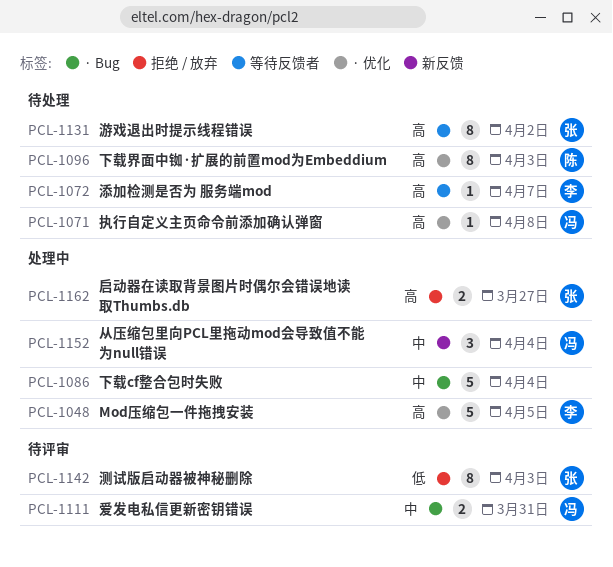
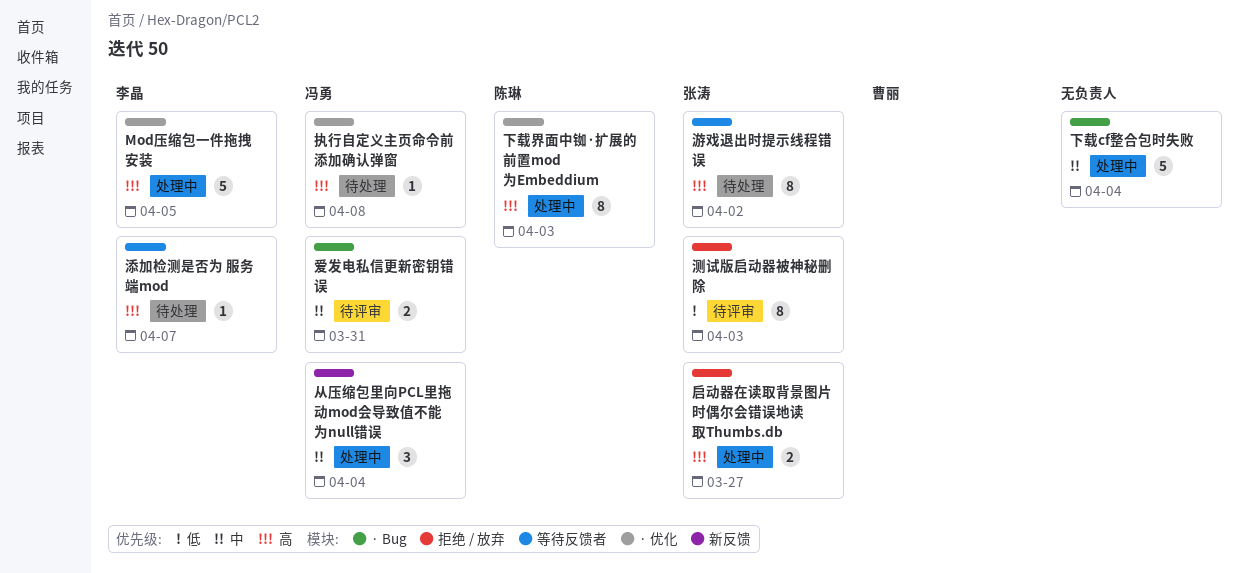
下载界面中铷·扩展的前置mod为Embeddium, status: 待处理 -> 处理中

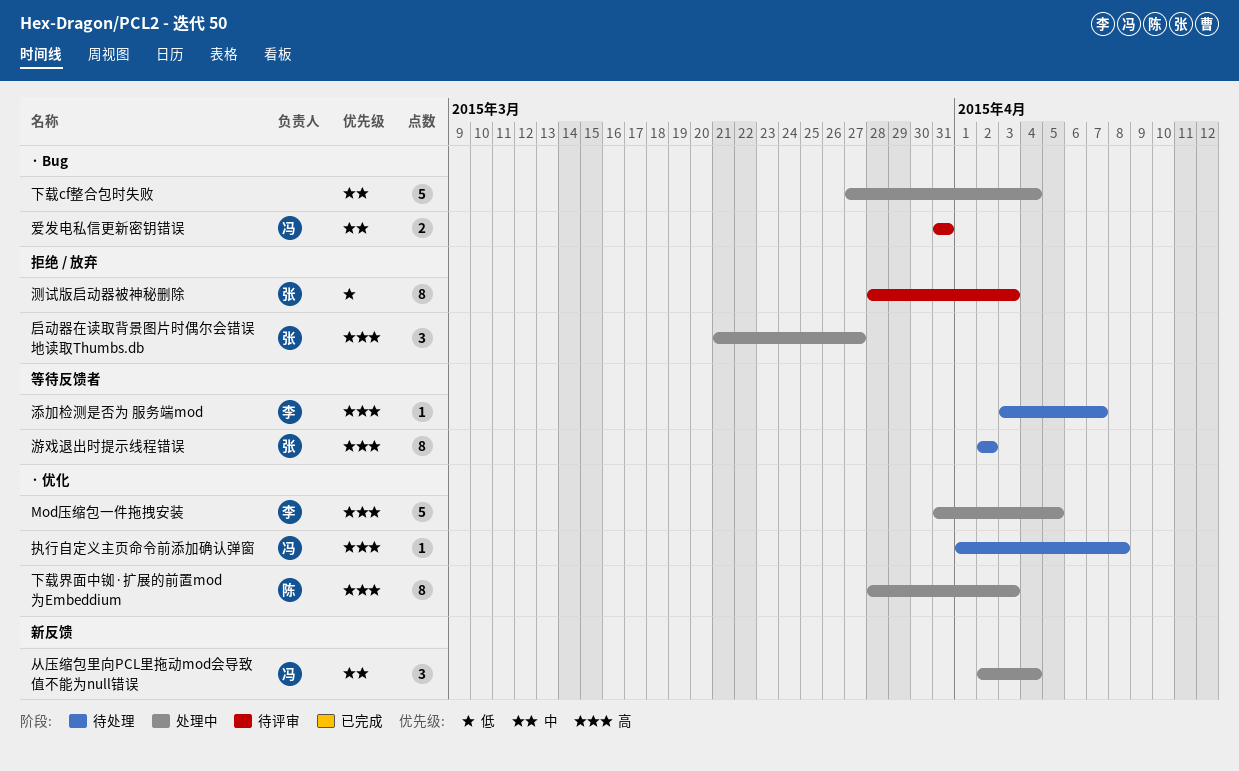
启动器在读取背景图片时偶尔会错误地读取Thumbs.db, estimate: 2 -> 3

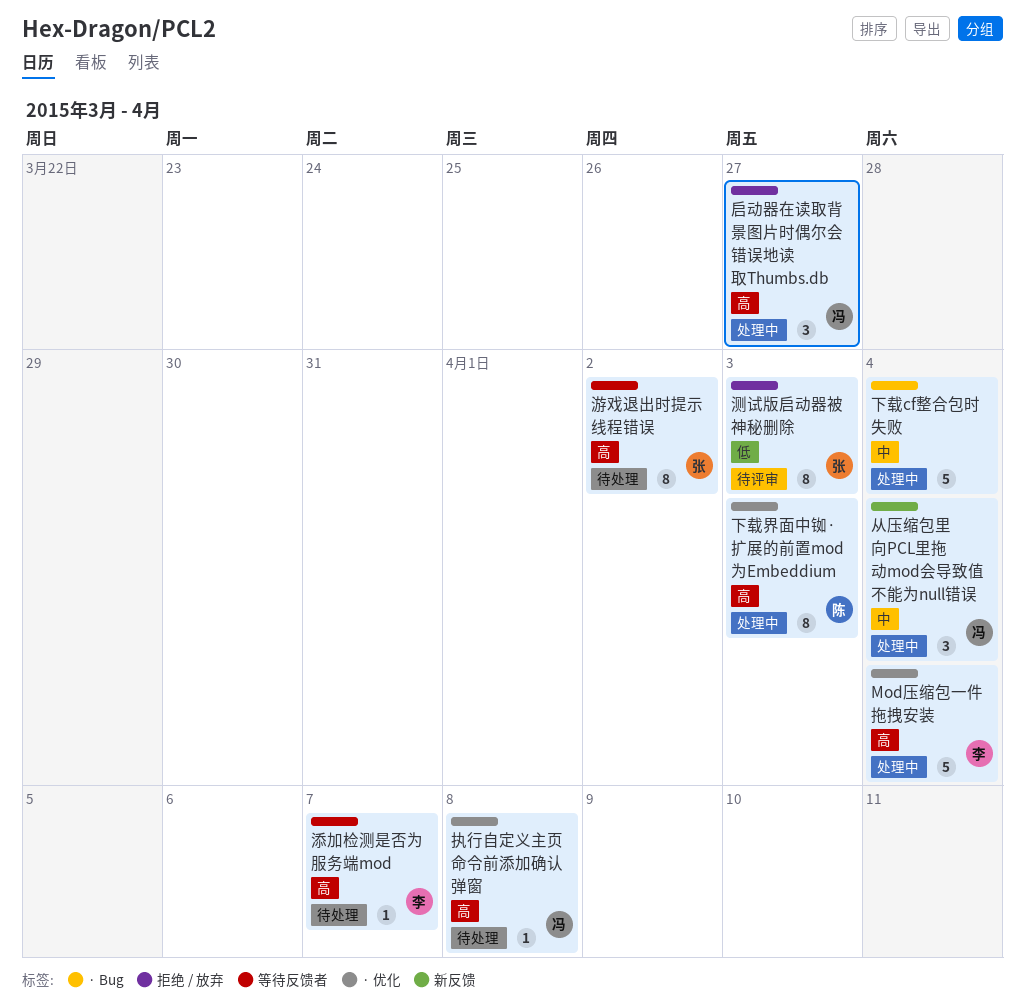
Mod压缩包一件拖拽安装, due: Apr 5 -> Apr 4
启动器在读取背景图片时偶尔会错误地读取Thumbs.db, owner: 张 -> 冯
爱发电私信更新密钥错误: present -> none

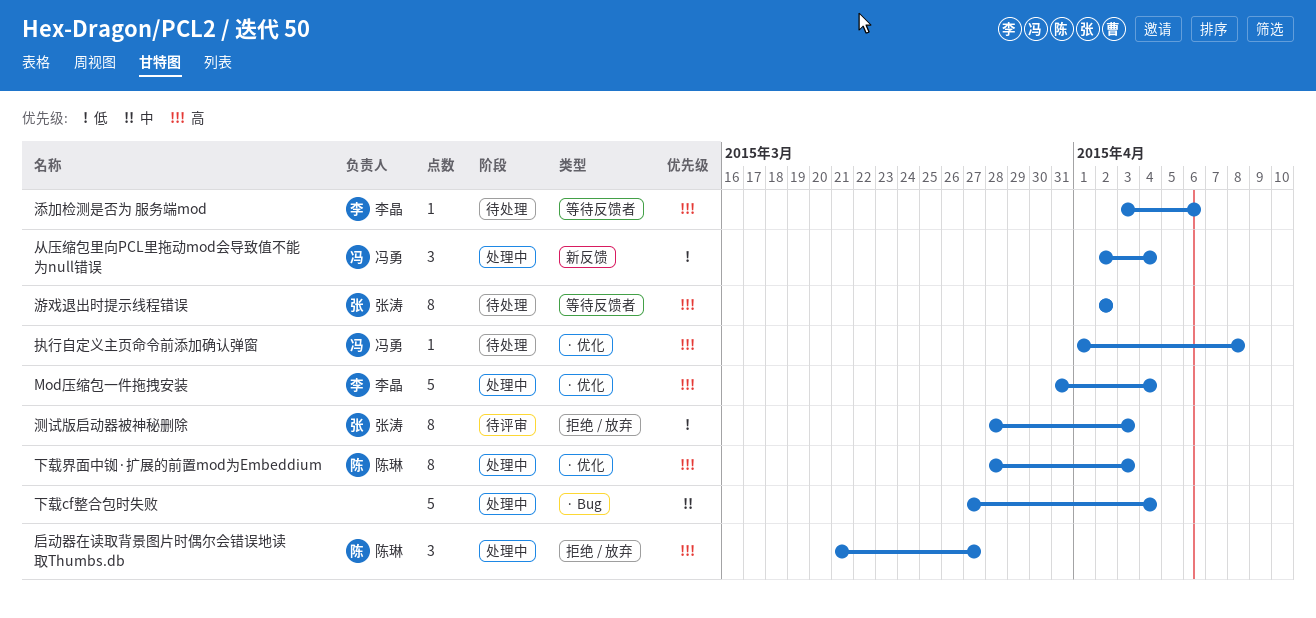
从压缩包里向PCL里拖动mod会导致值不能为null错误, priority: 中 -> 低
启动器在读取背景图片时偶尔会错误地读取Thumbs.db, owner: 冯勇 -> 陈琳
添加检测是否为 服务端mod, due: Apr 7 -> Apr 6

